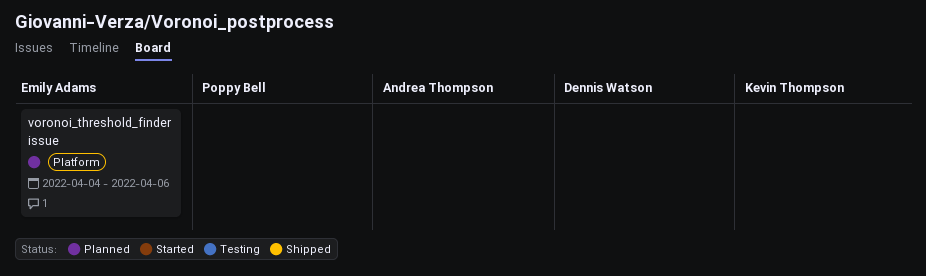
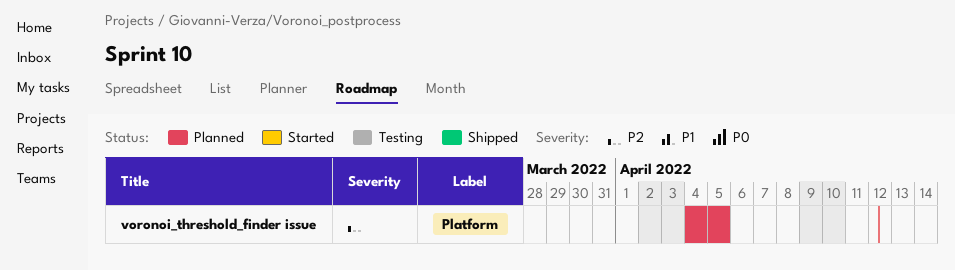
voronoi_threshold_finder issue, due: Apr 6 -> Apr 5

